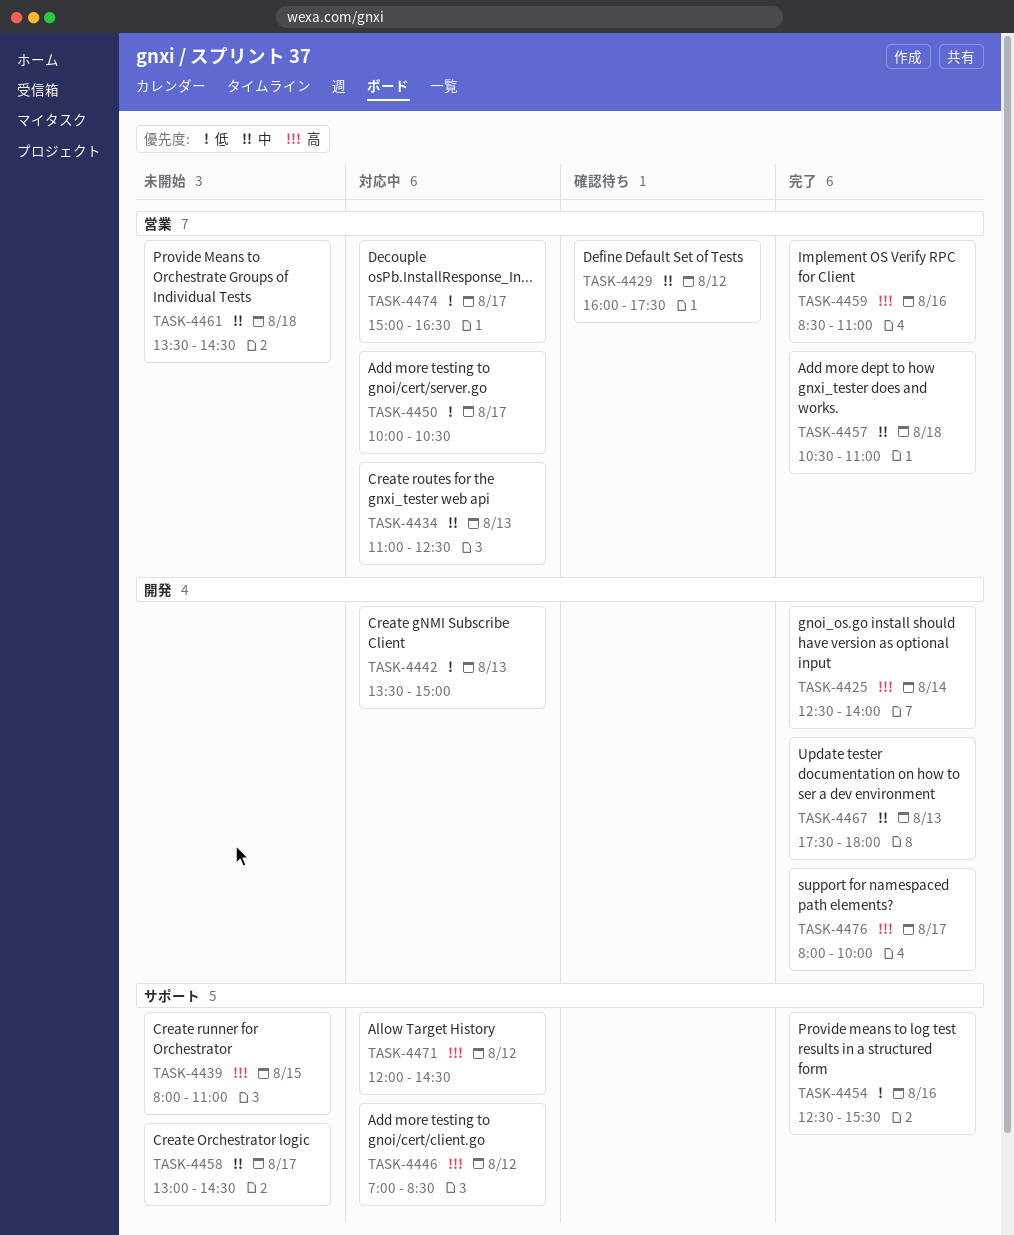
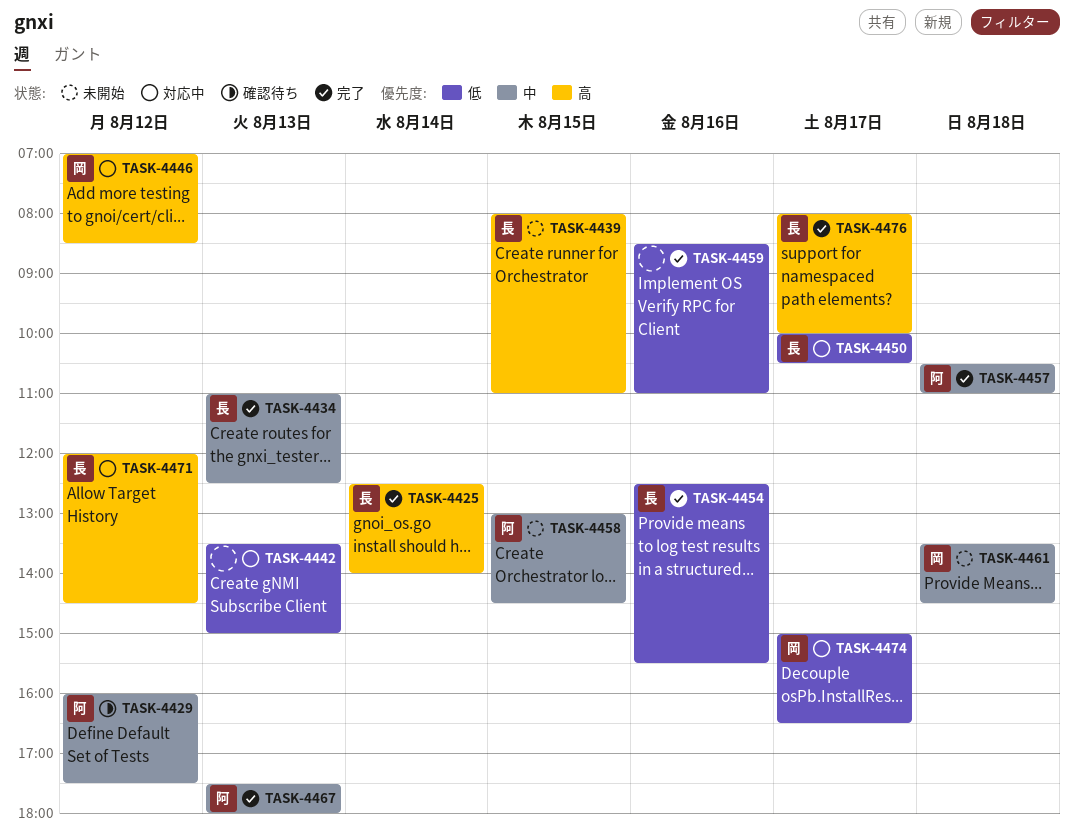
TASK-4434, status: 対応中 -> 完了
TASK-4458, day: Aug 17 -> Aug 15
TASK-4459, priority: 高 -> 低

